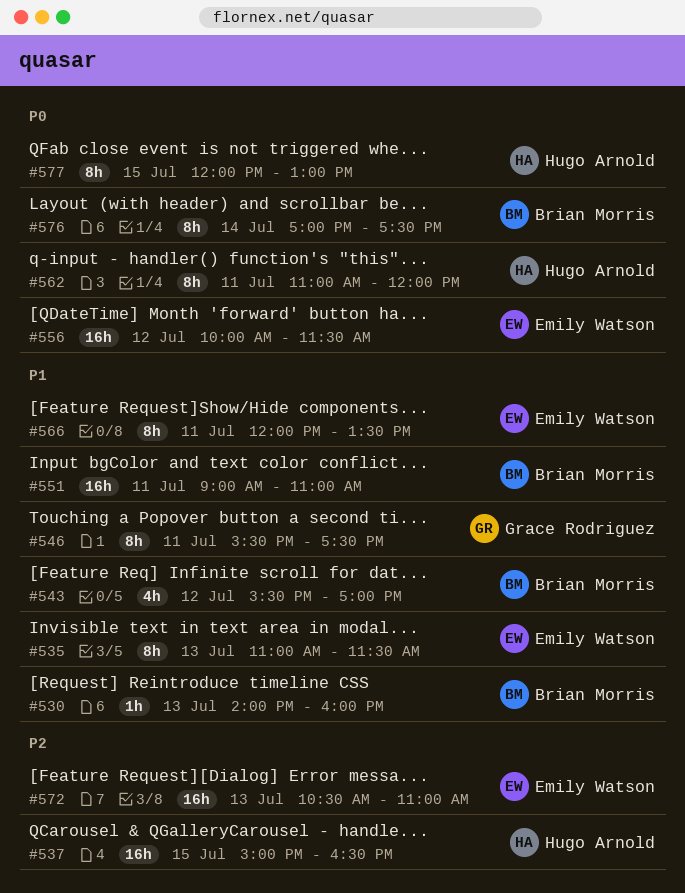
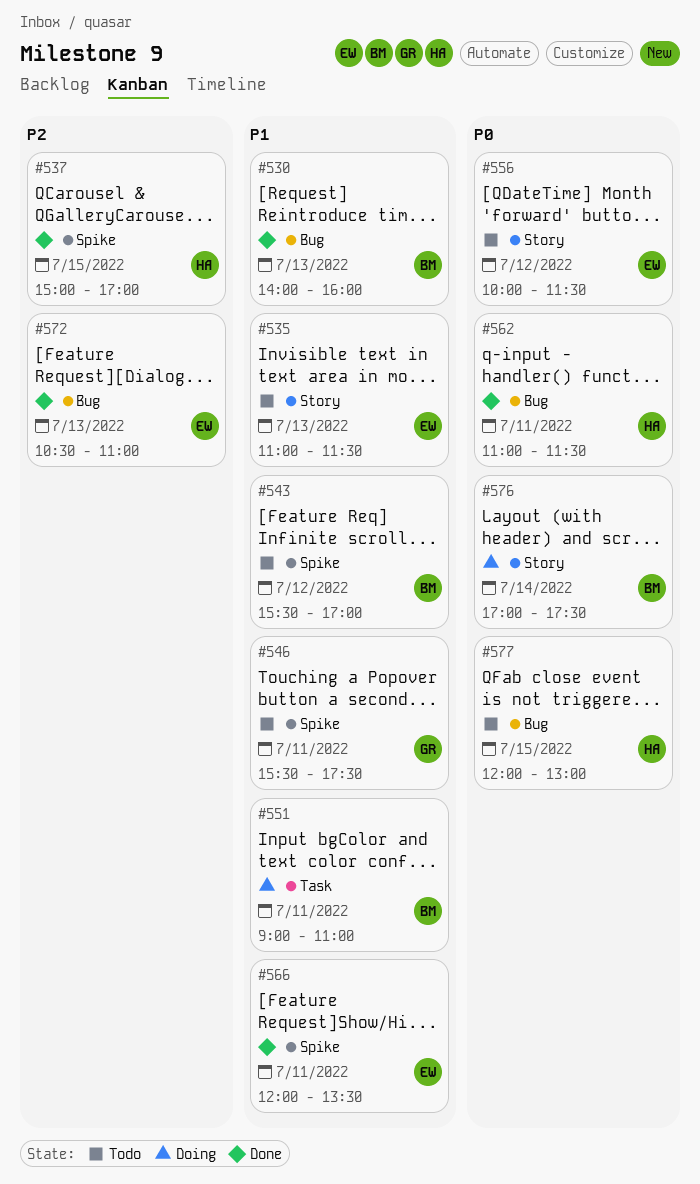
#537, ends: 16:30 -> 17:00
#562, ends: 12:00 -> 11:30

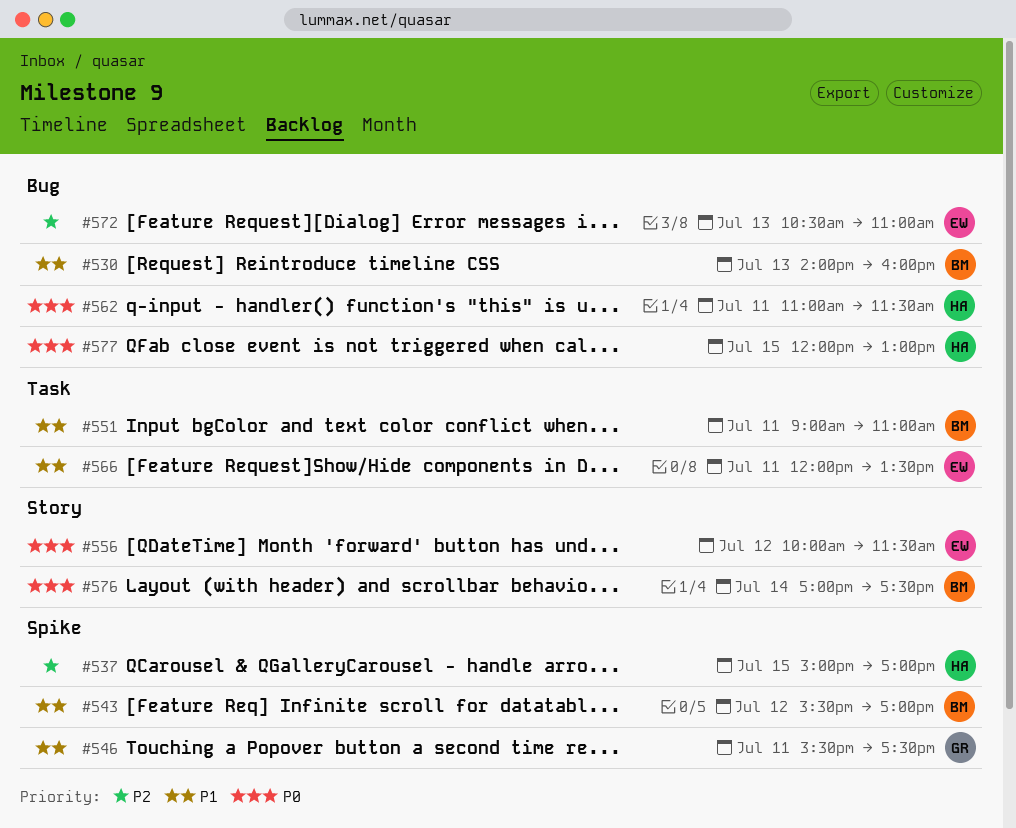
#535: present -> none
#566, label: Spike -> Task

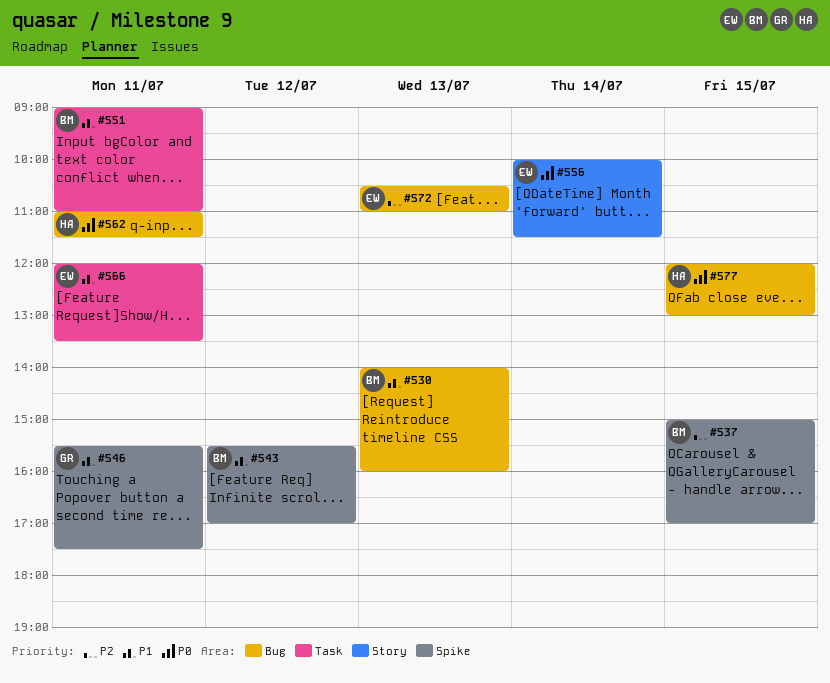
#537, owner: HA -> BM
#556, day: Jul 12 -> Jul 14
#576: present -> none

